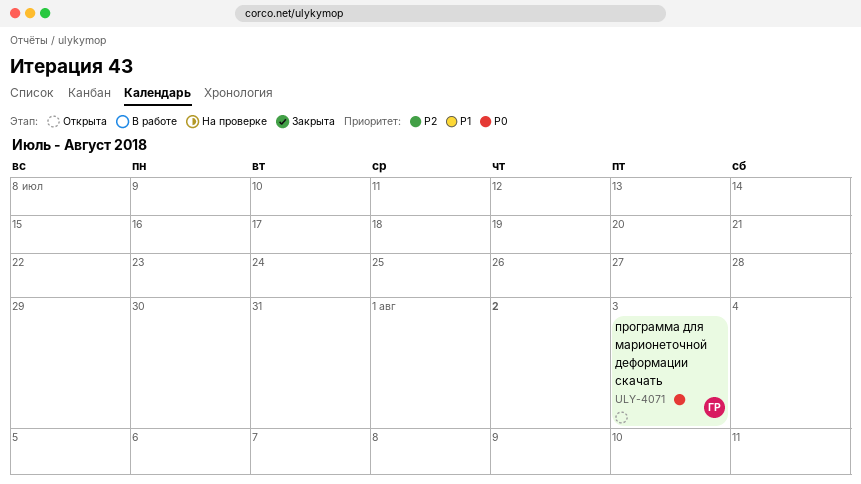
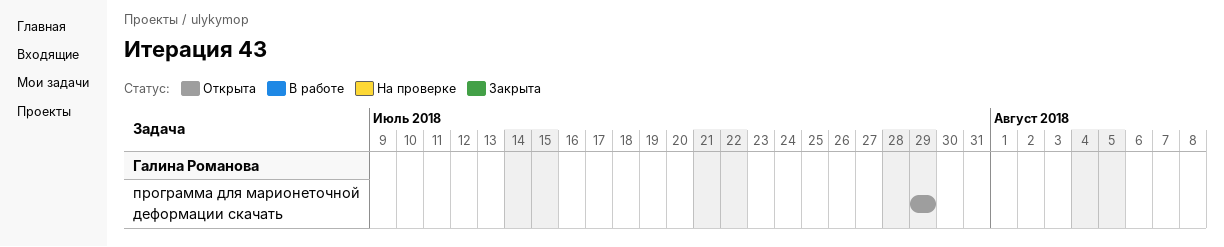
программа для марионеточной деформации скачать, due: Aug 3 -> Jul 29

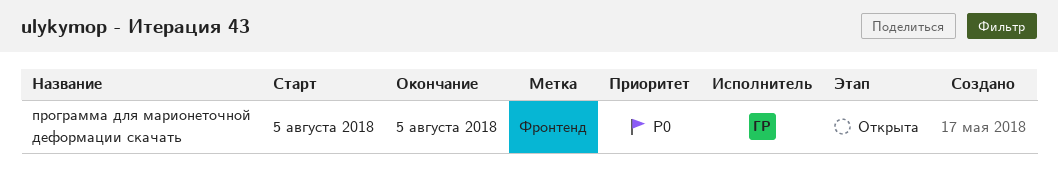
программа для марионеточной деформации скачать, start: Jul 29 -> Aug 5
программа для марионеточной деформации скачать, due: Jul 29 -> Aug 5

